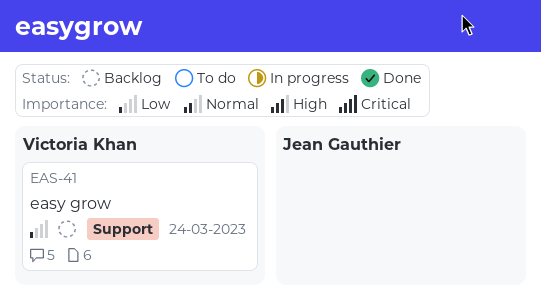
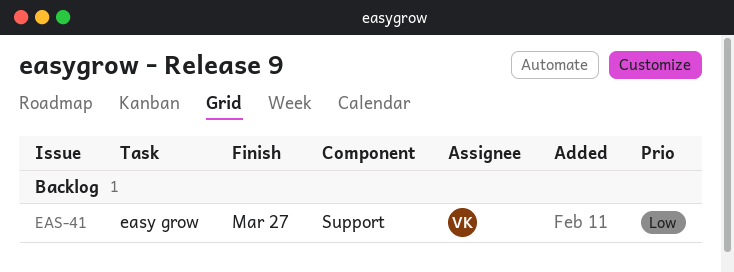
EAS-41, due: Mar 24 -> Mar 27

